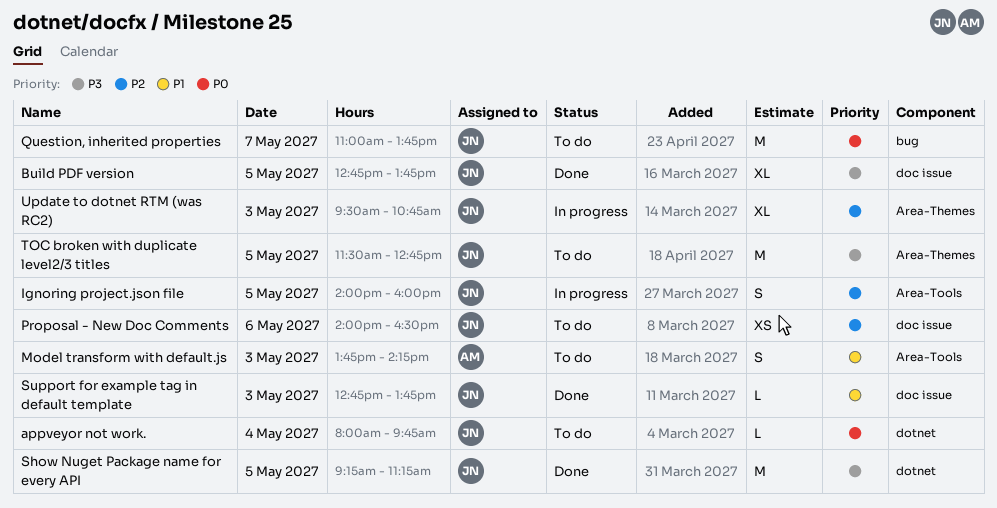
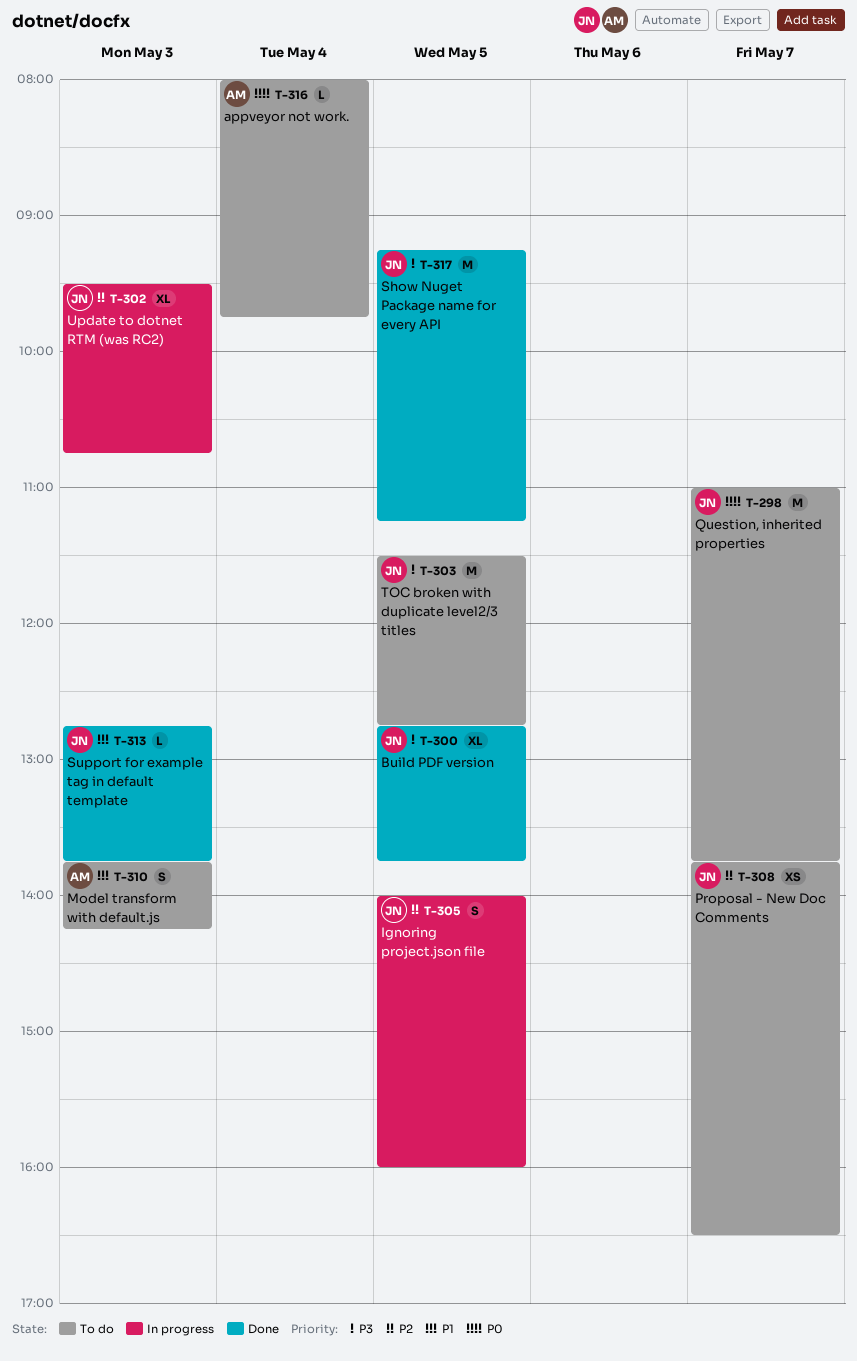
appveyor not work., owner: JN -> AM
Proposal - New Doc Comments, day: May 6 -> May 7
Proposal - New Doc Comments, begins: 14:00 -> 13:45

